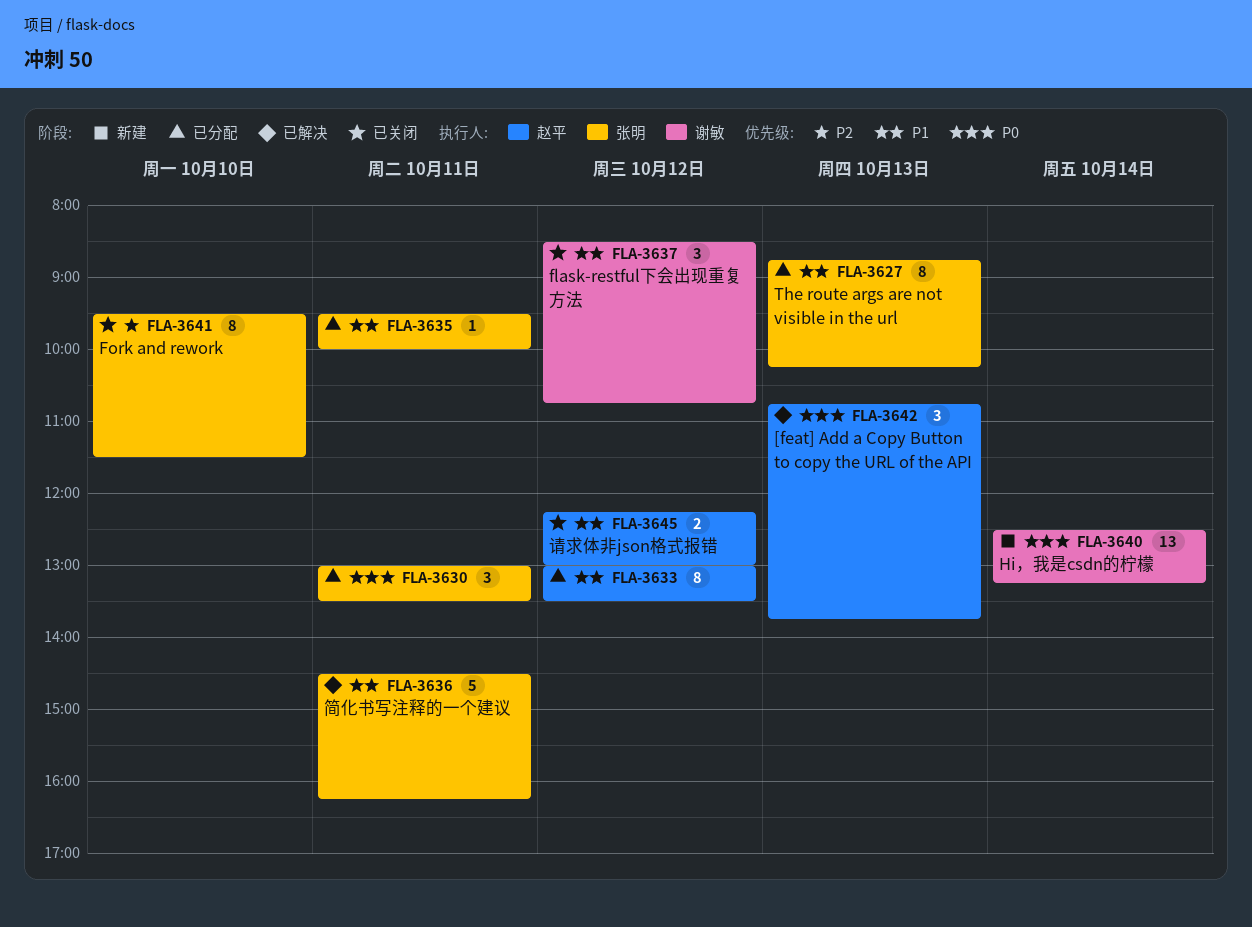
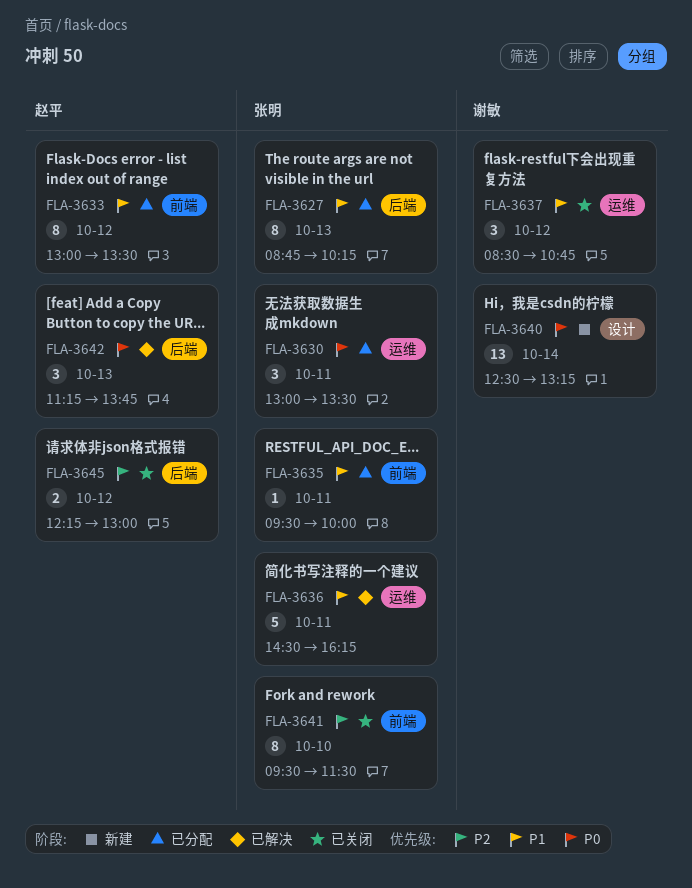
FLA-3642, begins: 10:45 -> 11:15
FLA-3645, priority: P1 -> P2

